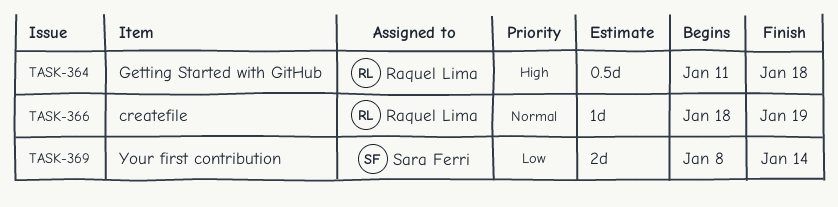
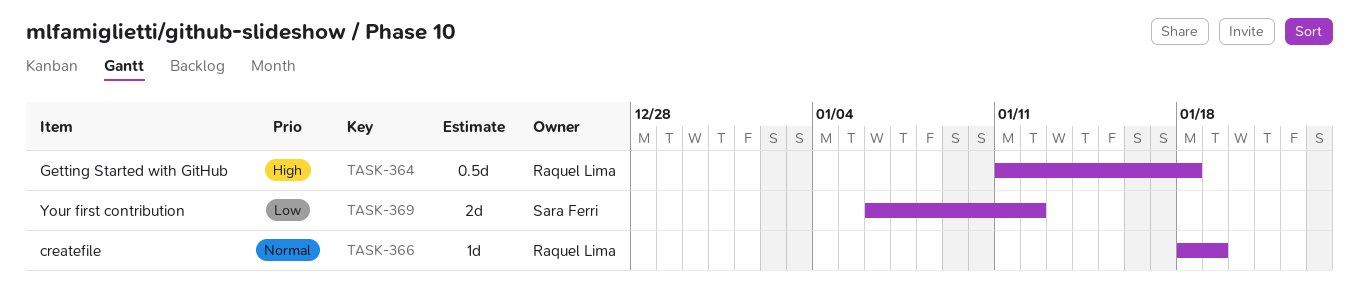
TASK-369, start: Jan 8 -> Jan 6
TASK-369, due: Jan 14 -> Jan 12

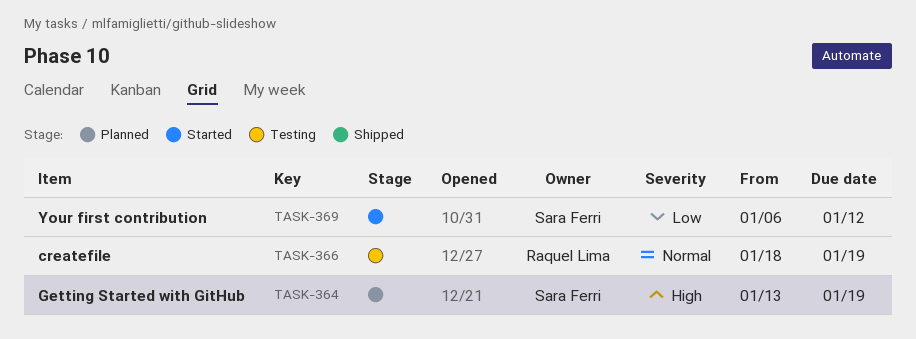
TASK-364, owner: Raquel Lima -> Sara Ferri
TASK-364, start: Jan 11 -> Jan 13
TASK-364, due: Jan 18 -> Jan 19

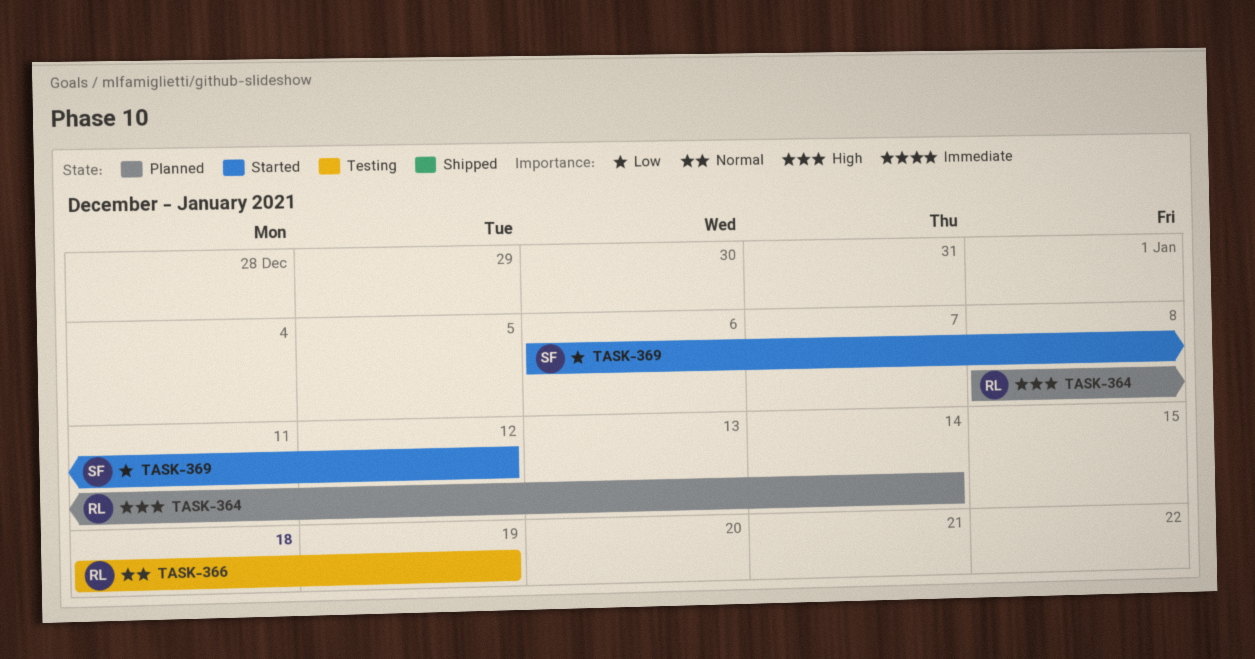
TASK-364, owner: Sara Ferri -> Raquel Lima
TASK-364, start: Jan 13 -> Jan 8
TASK-364, due: Jan 19 -> Jan 14

